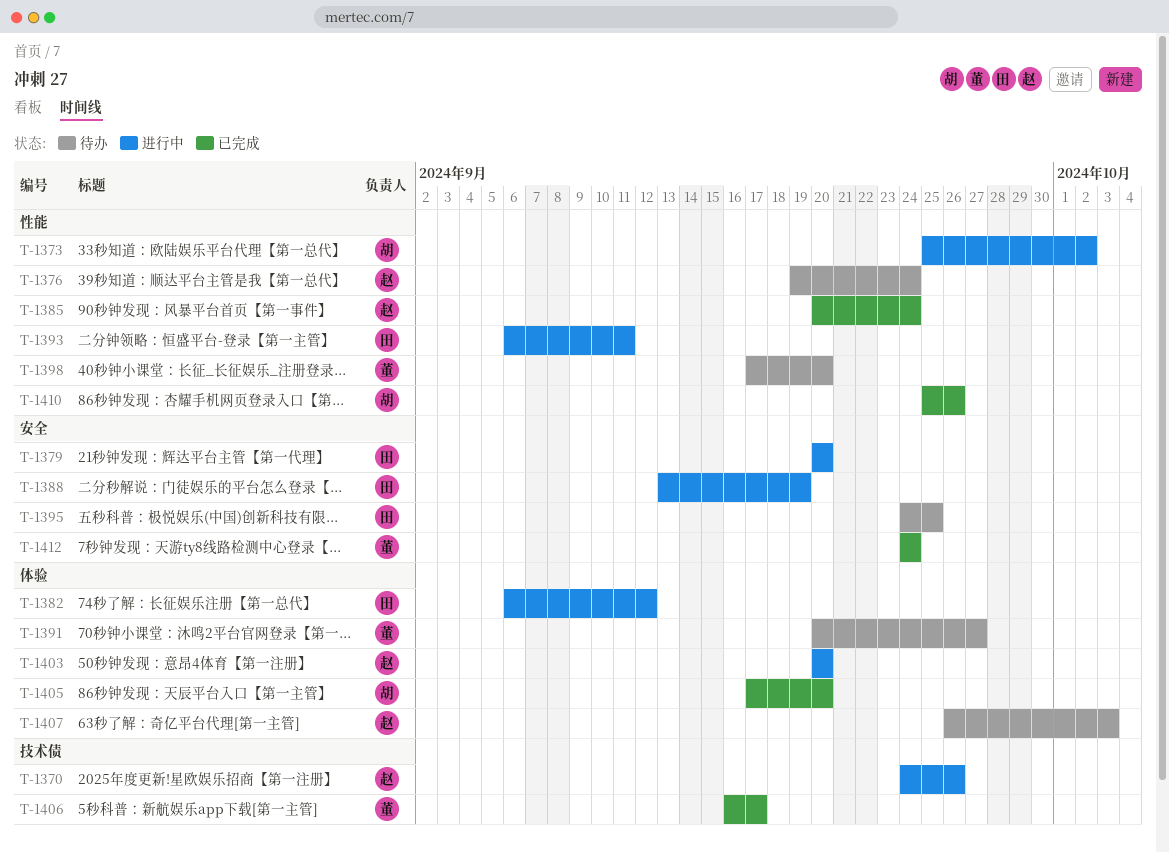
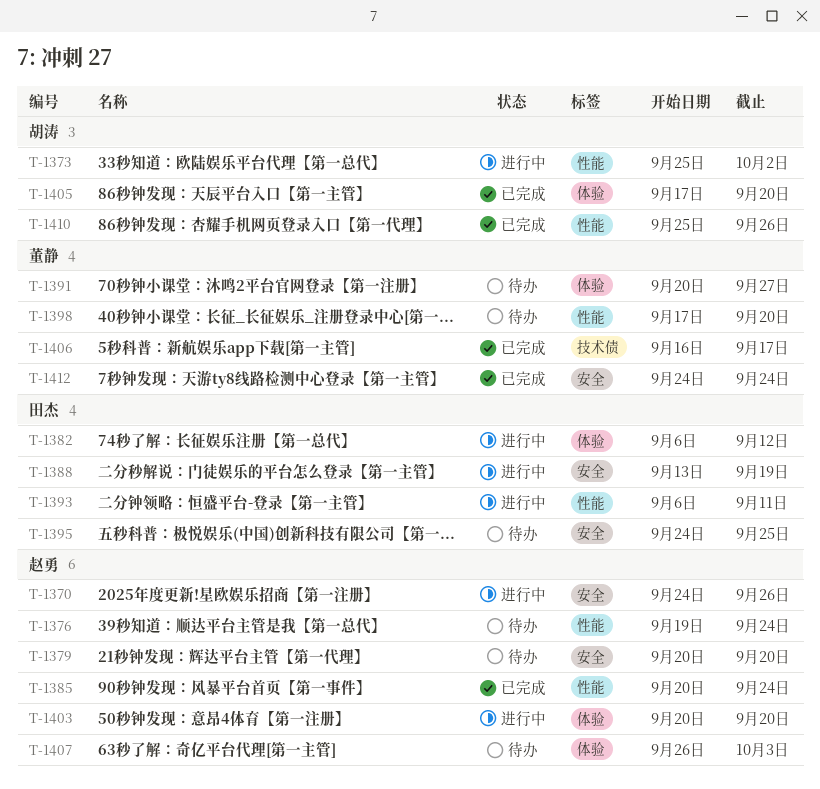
T-1370, label: 技术债 -> 安全
T-1379, status: 进行中 -> 待办
T-1379, owner: 田杰 -> 赵勇

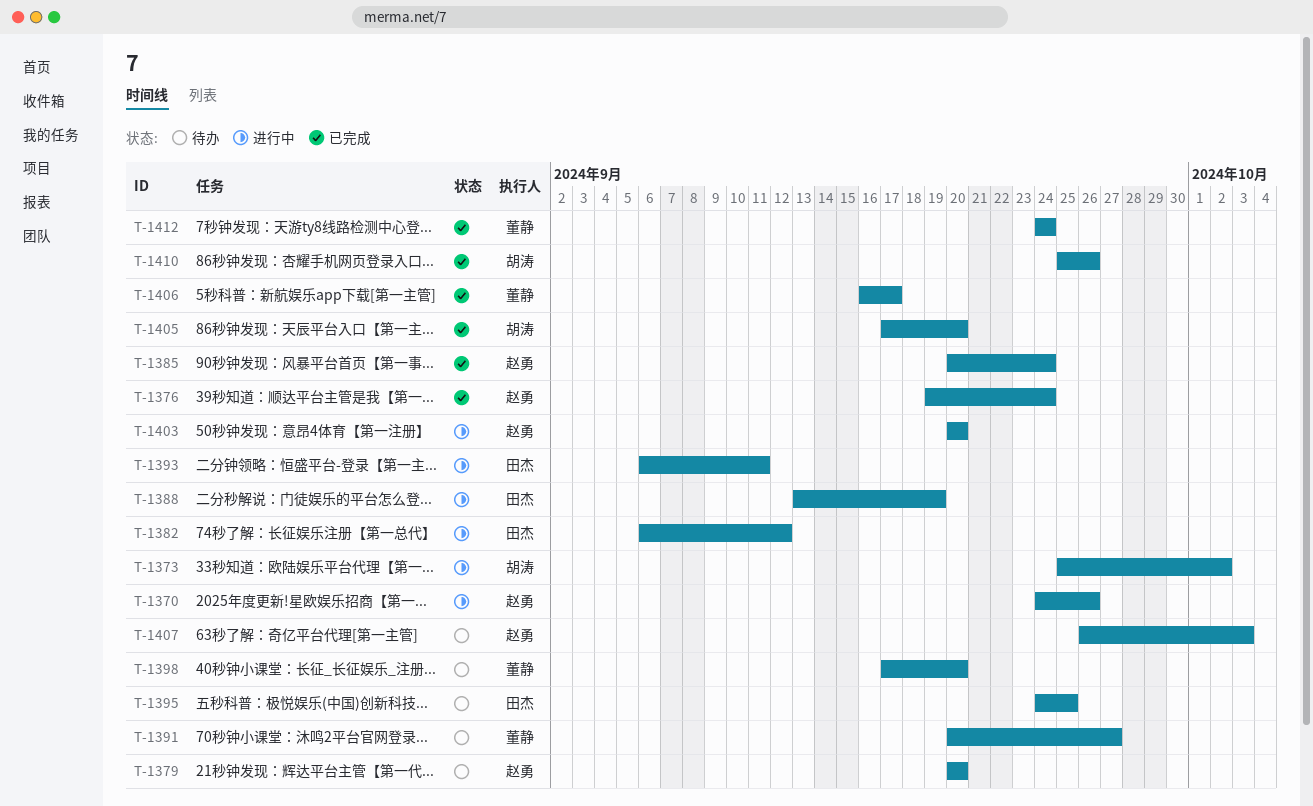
T-1376, status: 待办 -> 已完成

